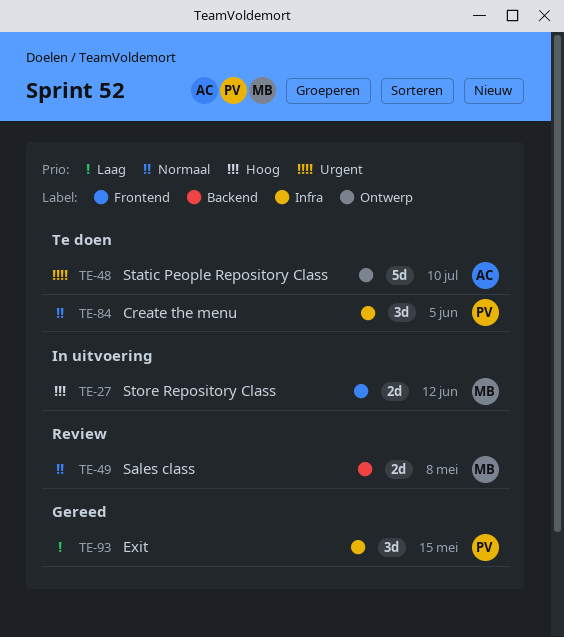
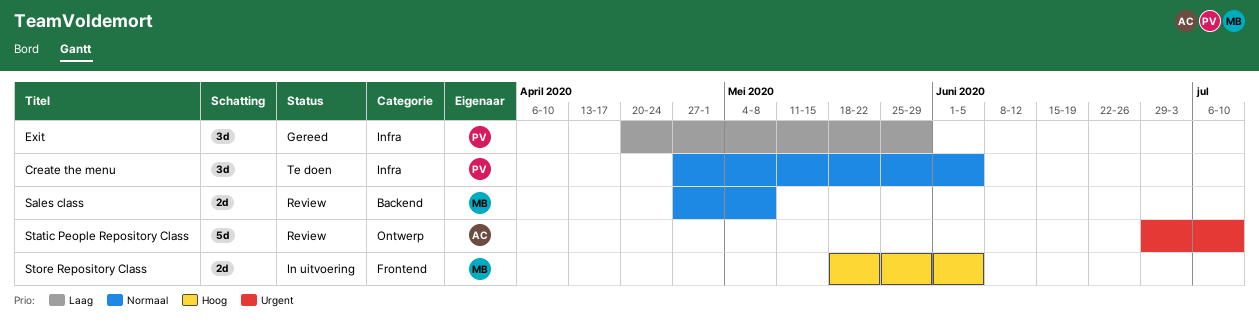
Exit, due: May 15 -> May 29
Static People Repository Class, status: Te doen -> Review
Store Repository Class, due: Jun 12 -> Jun 5

